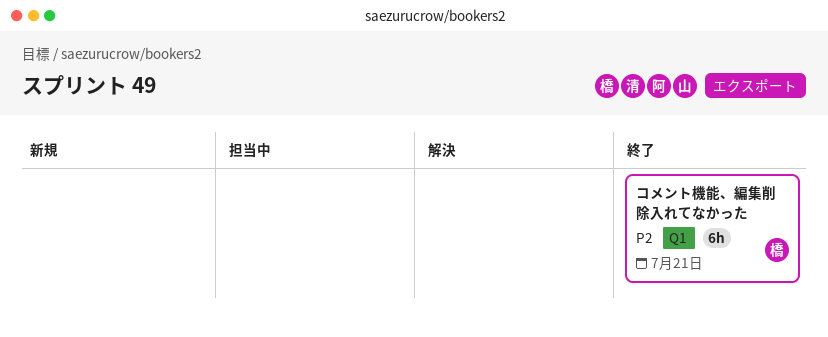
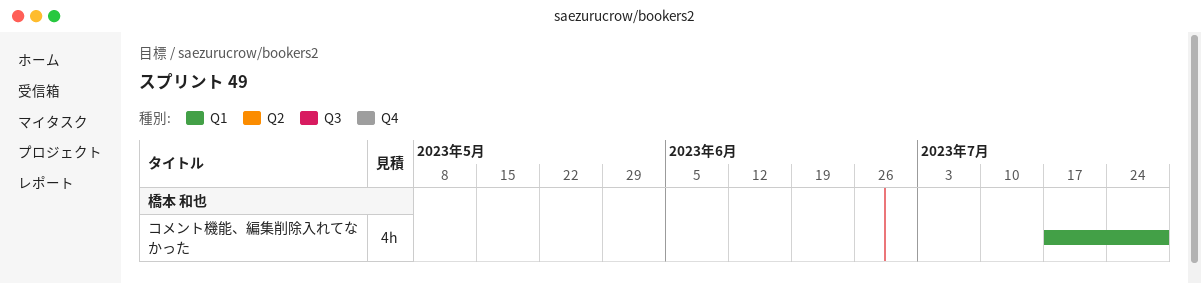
コメント機能、編集削除入れてなかった, estimate: 6h -> 4h
コメント機能、編集削除入れてなかった, due: Jul 21 -> Jul 28

